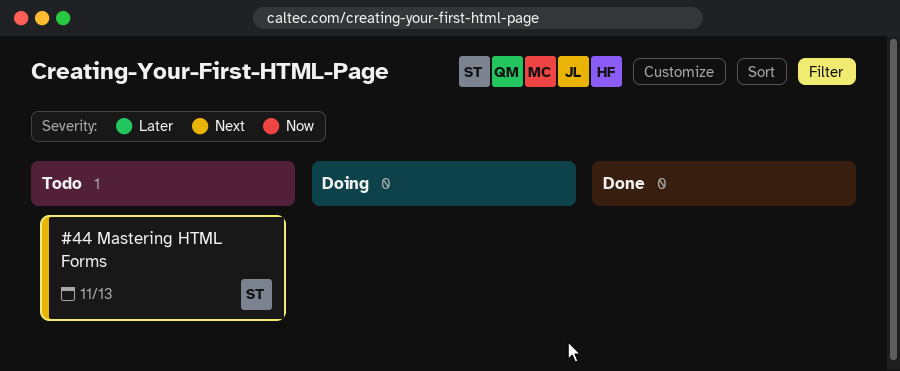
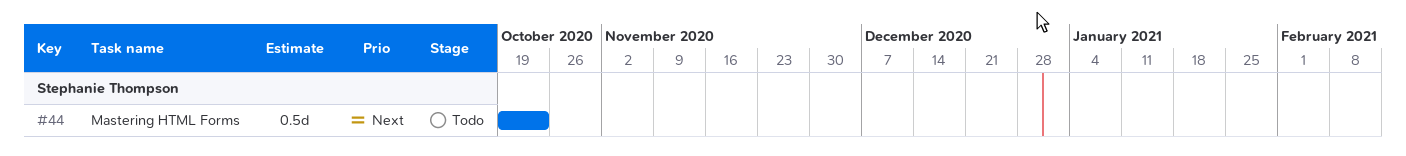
#44, due: Nov 13 -> Oct 23

